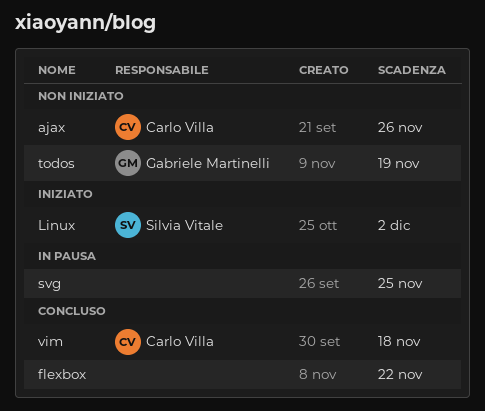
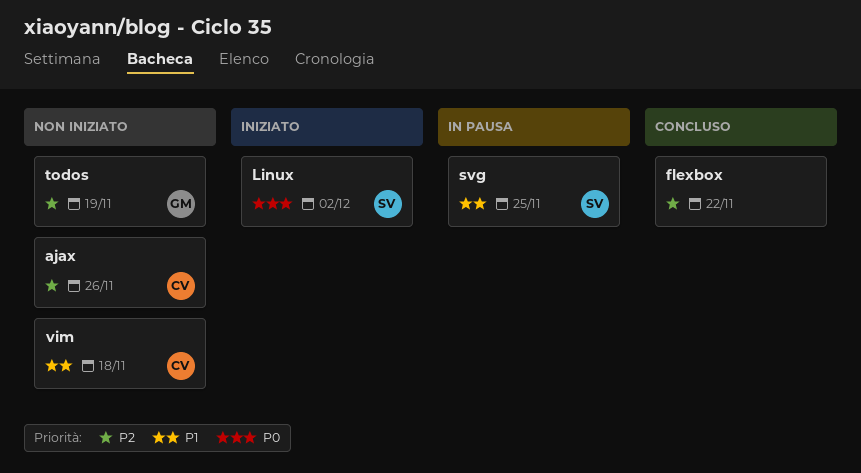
svg, owner: none -> Silvia Vitale
vim, status: Concluso -> Non iniziato

